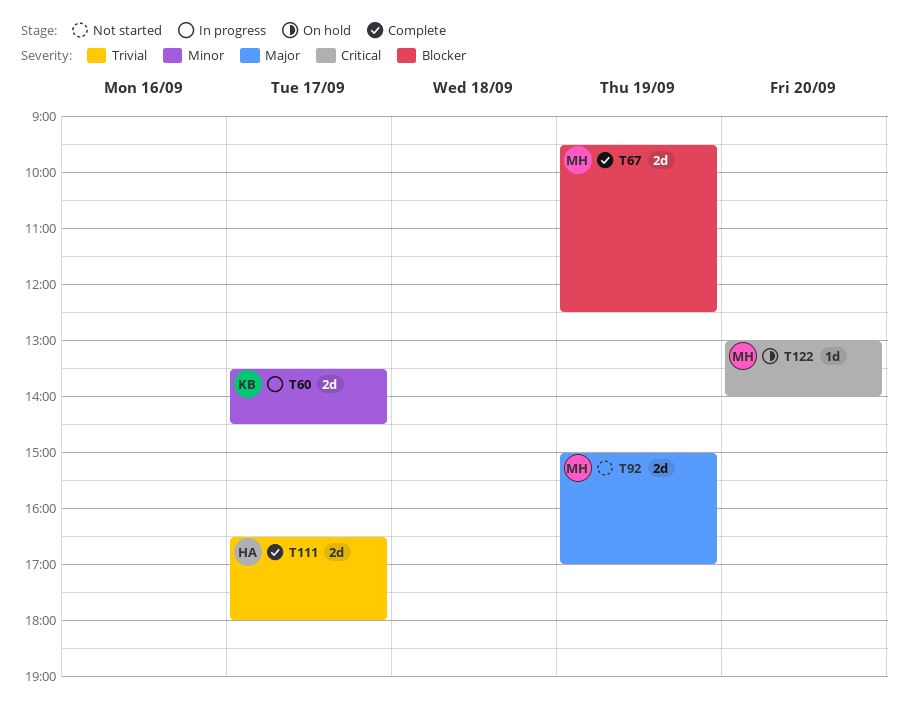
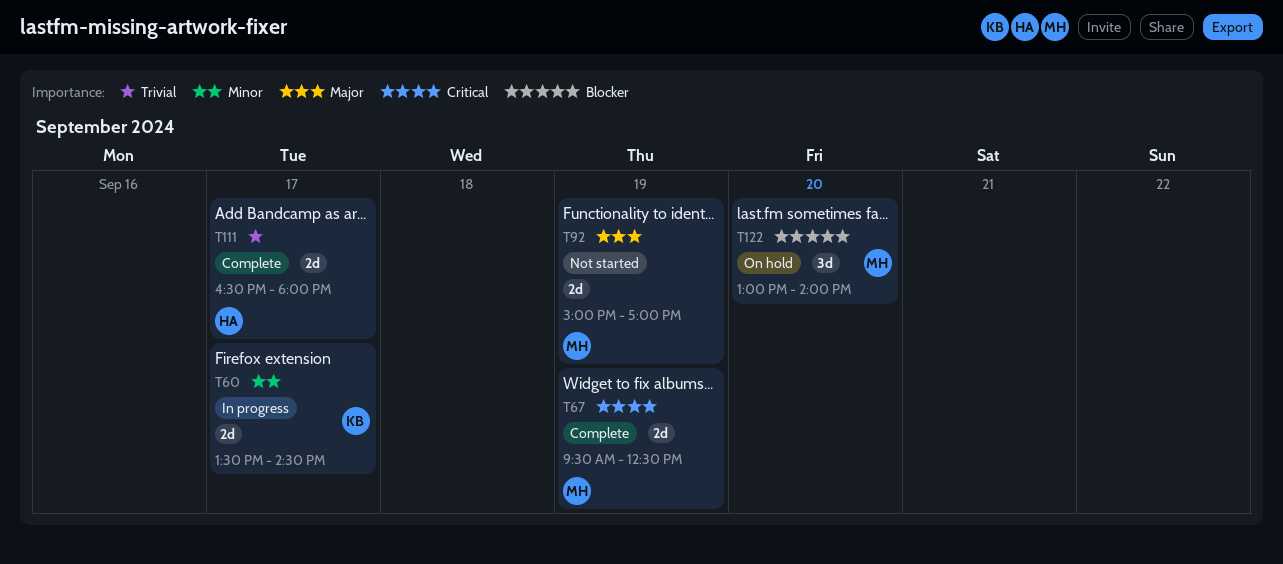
T67, priority: Blocker -> Critical
T122, priority: Critical -> Blocker
T122, estimate: 1d -> 3d

